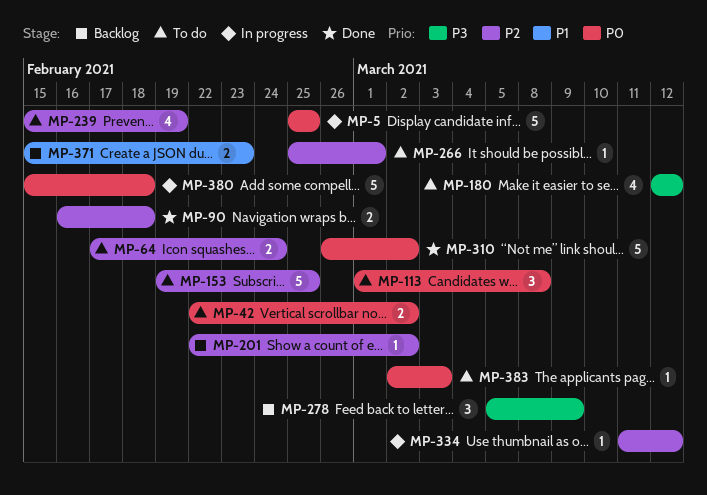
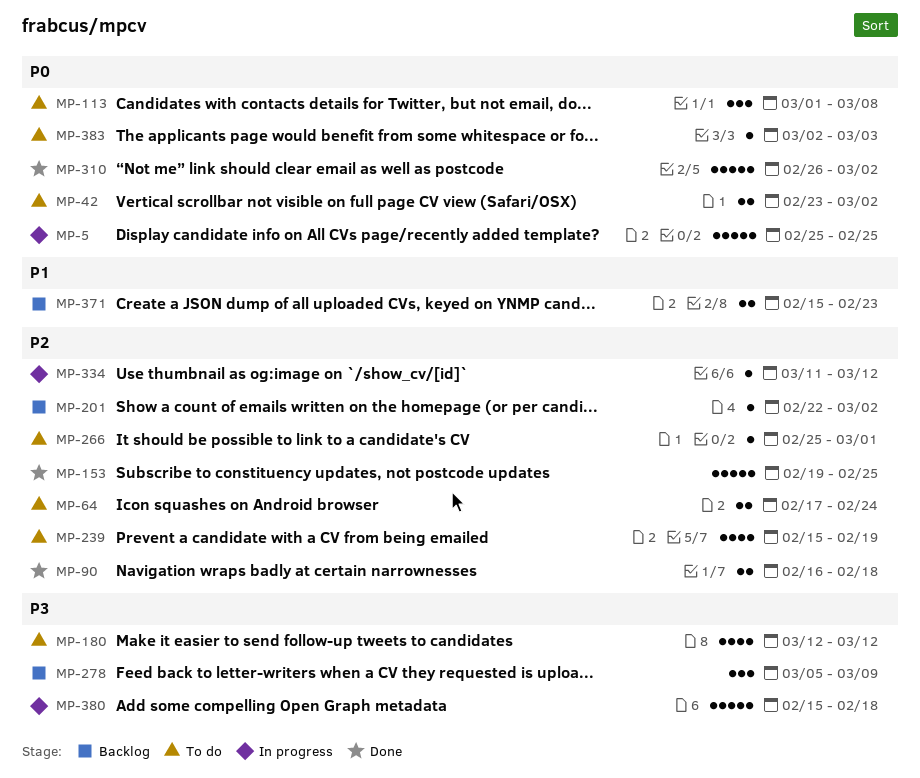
MP-42, start: Feb 22 -> Feb 23
MP-153, status: To do -> Done
MP-380, priority: P0 -> P3

